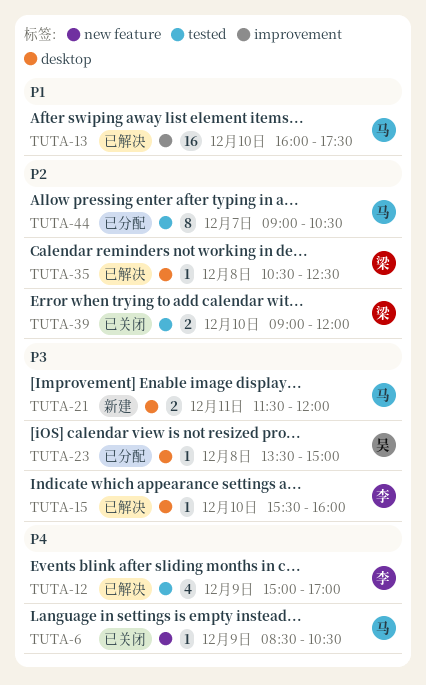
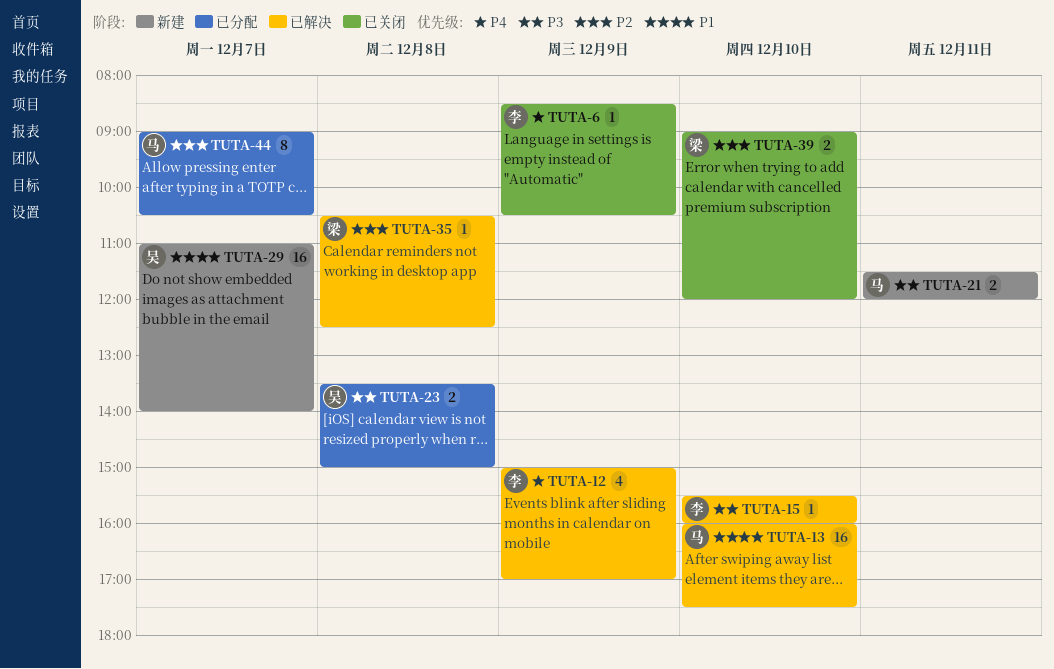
TUTA-6, owner: 马 -> 李
TUTA-23, estimate: 1 -> 2
TUTA-29: none -> present

